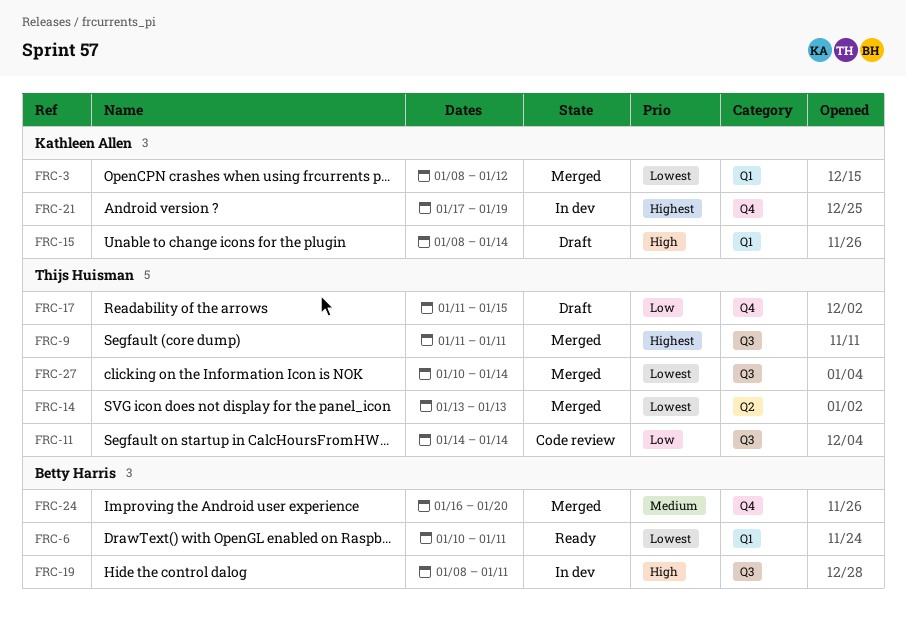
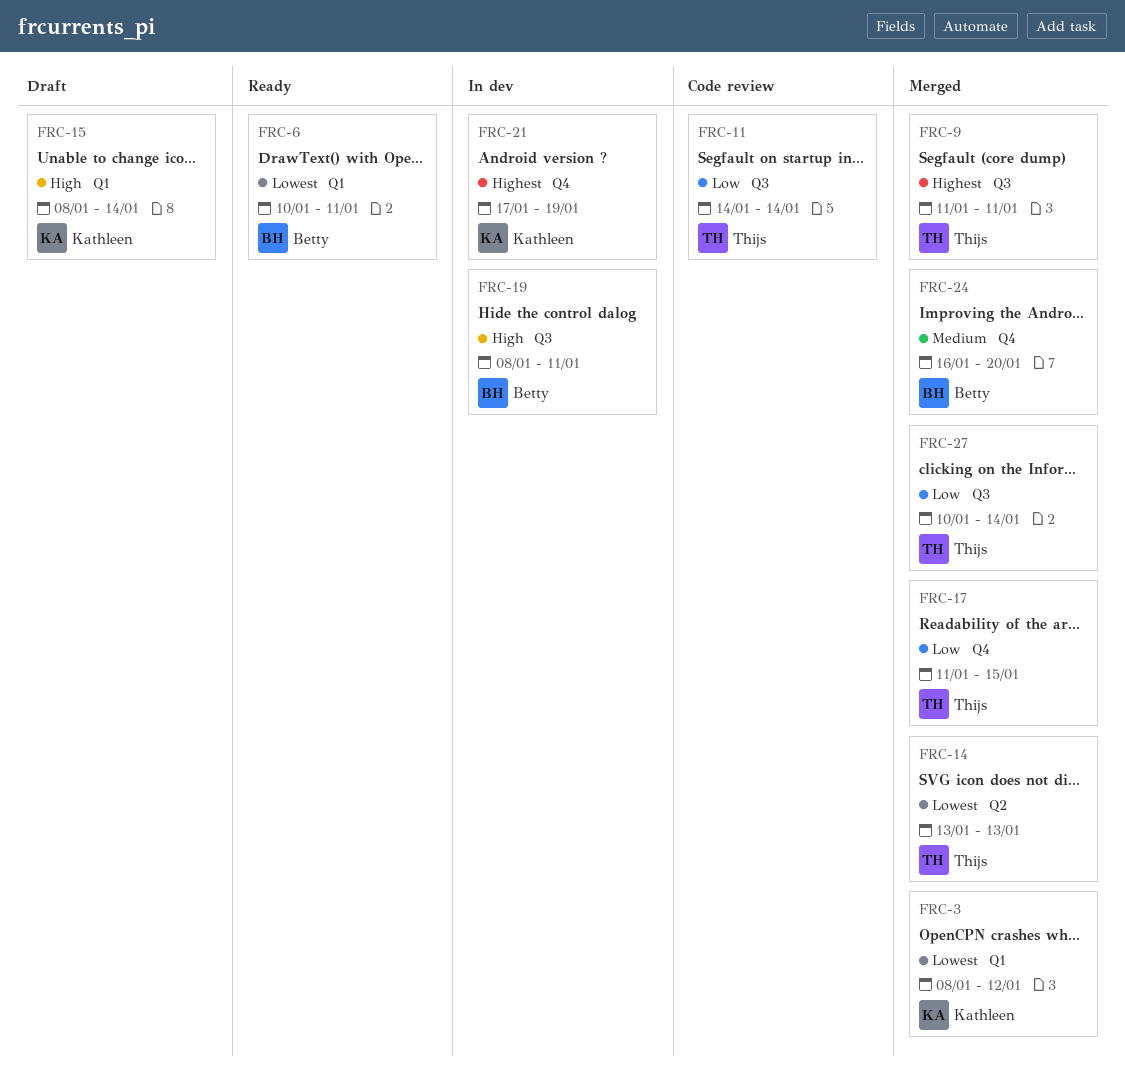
FRC-17, status: Draft -> Merged
FRC-27, priority: Lowest -> Low

